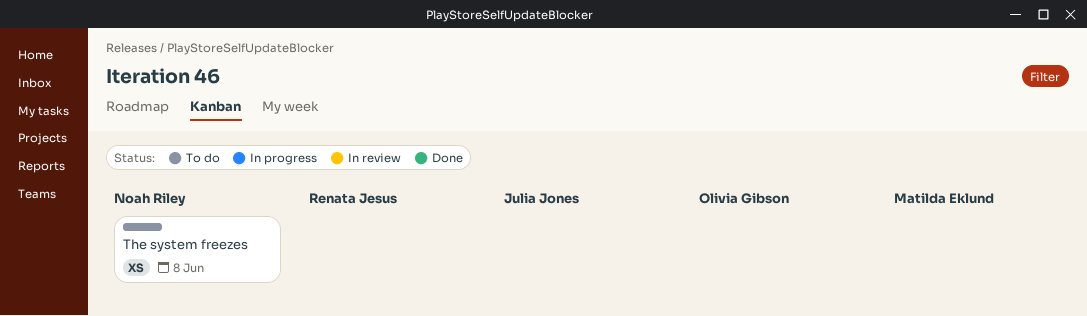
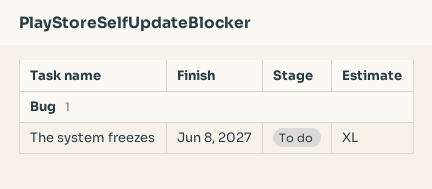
The system freezes, estimate: XS -> XL

